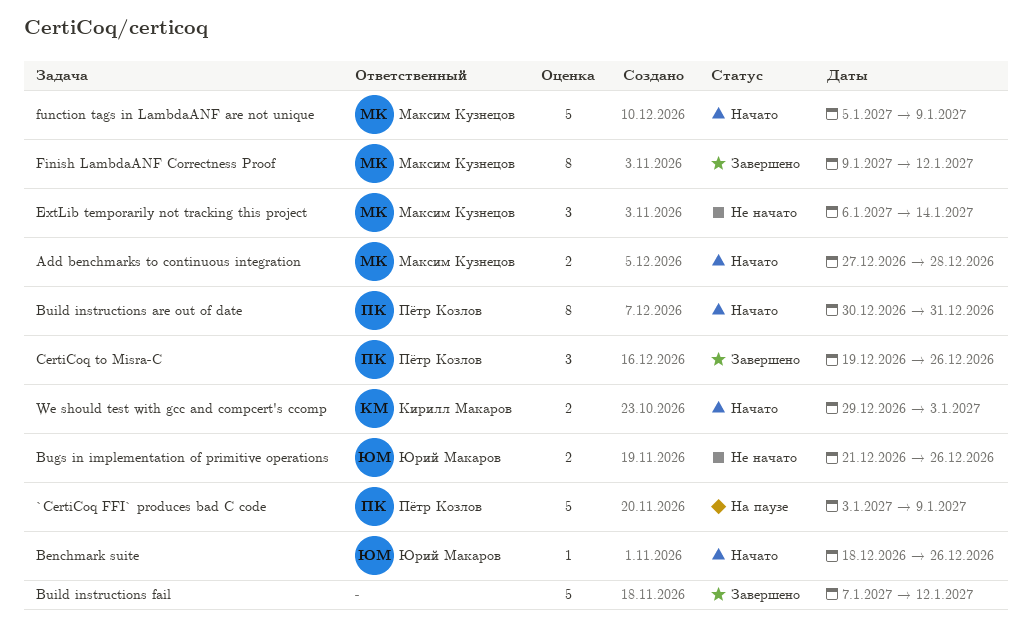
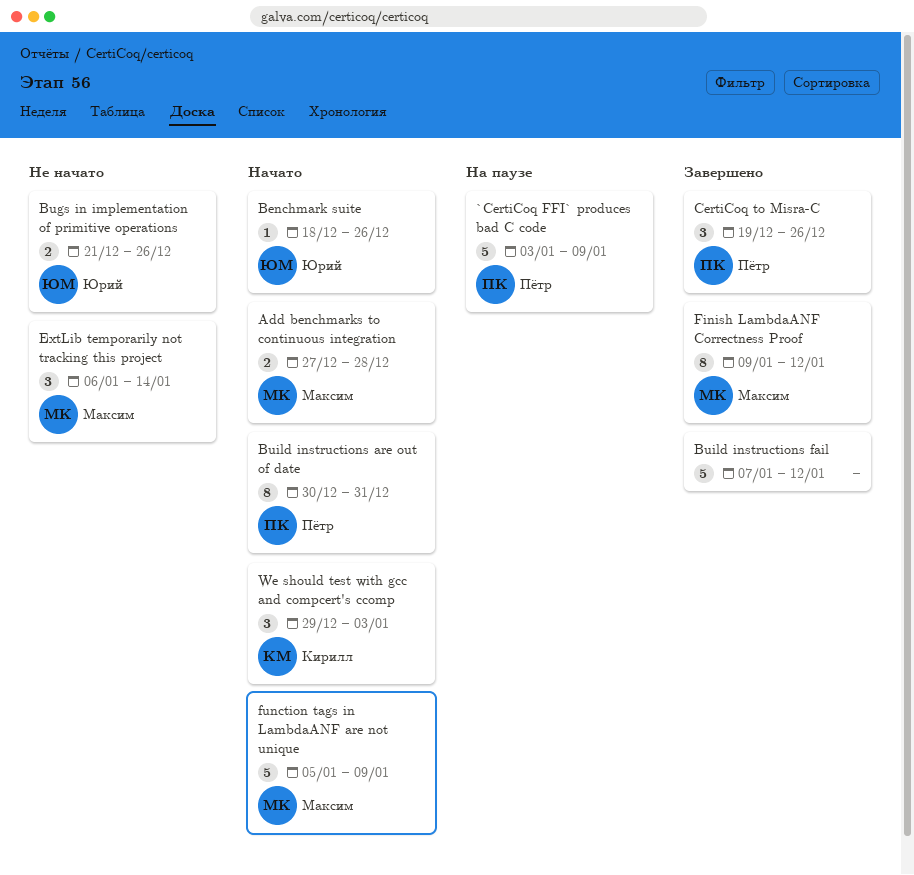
We should test with gcc and compcert's ccomp, estimate: 2 -> 3

